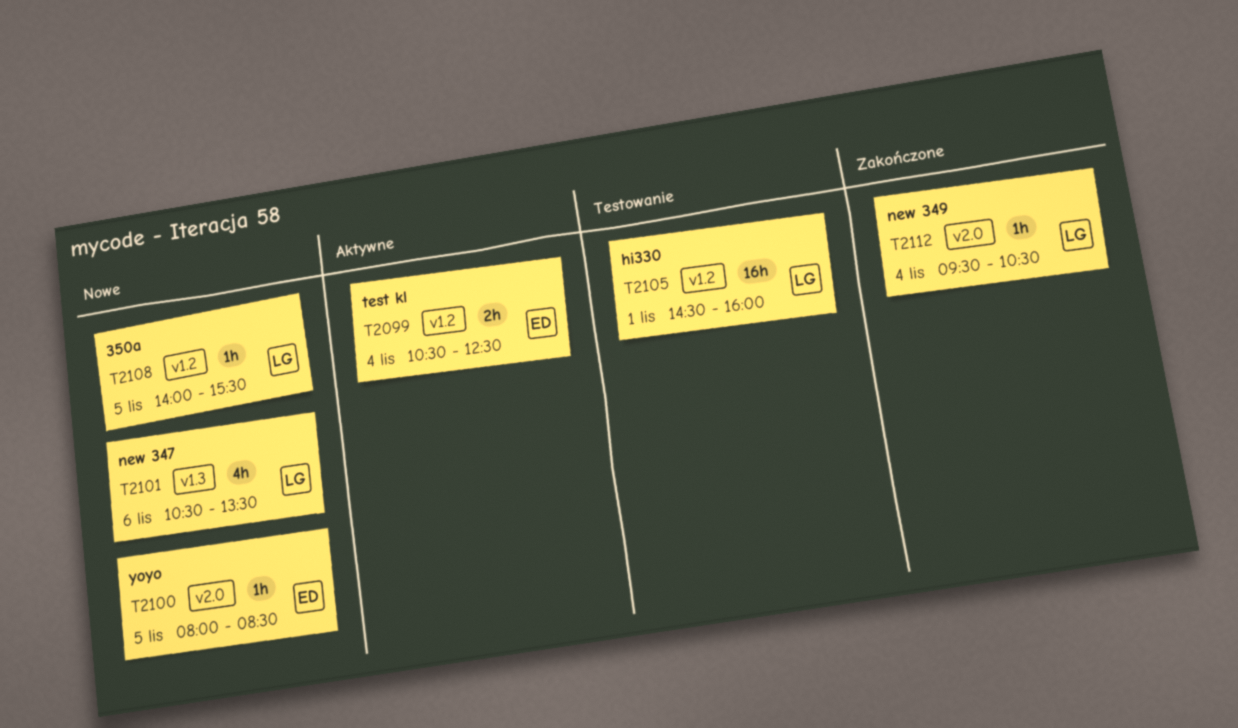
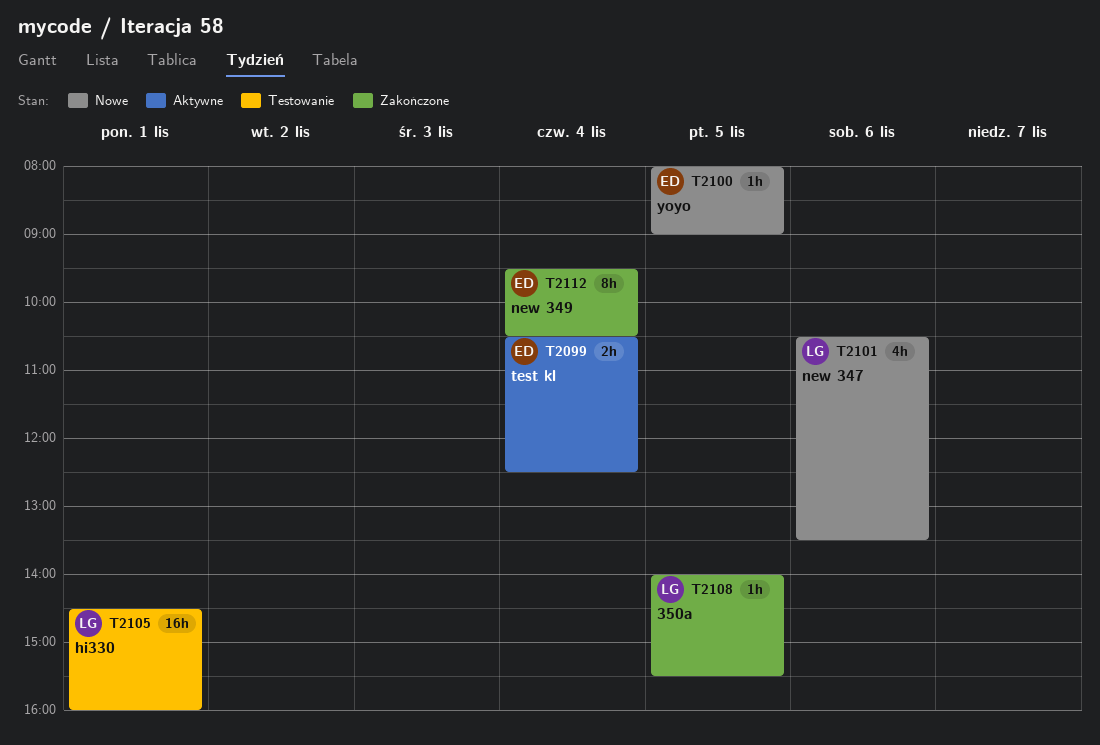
T2100, ends: 08:30 -> 09:00
T2108, status: Nowe -> Zakończone
T2112, owner: LG -> ED
T2112, estimate: 1h -> 8h

